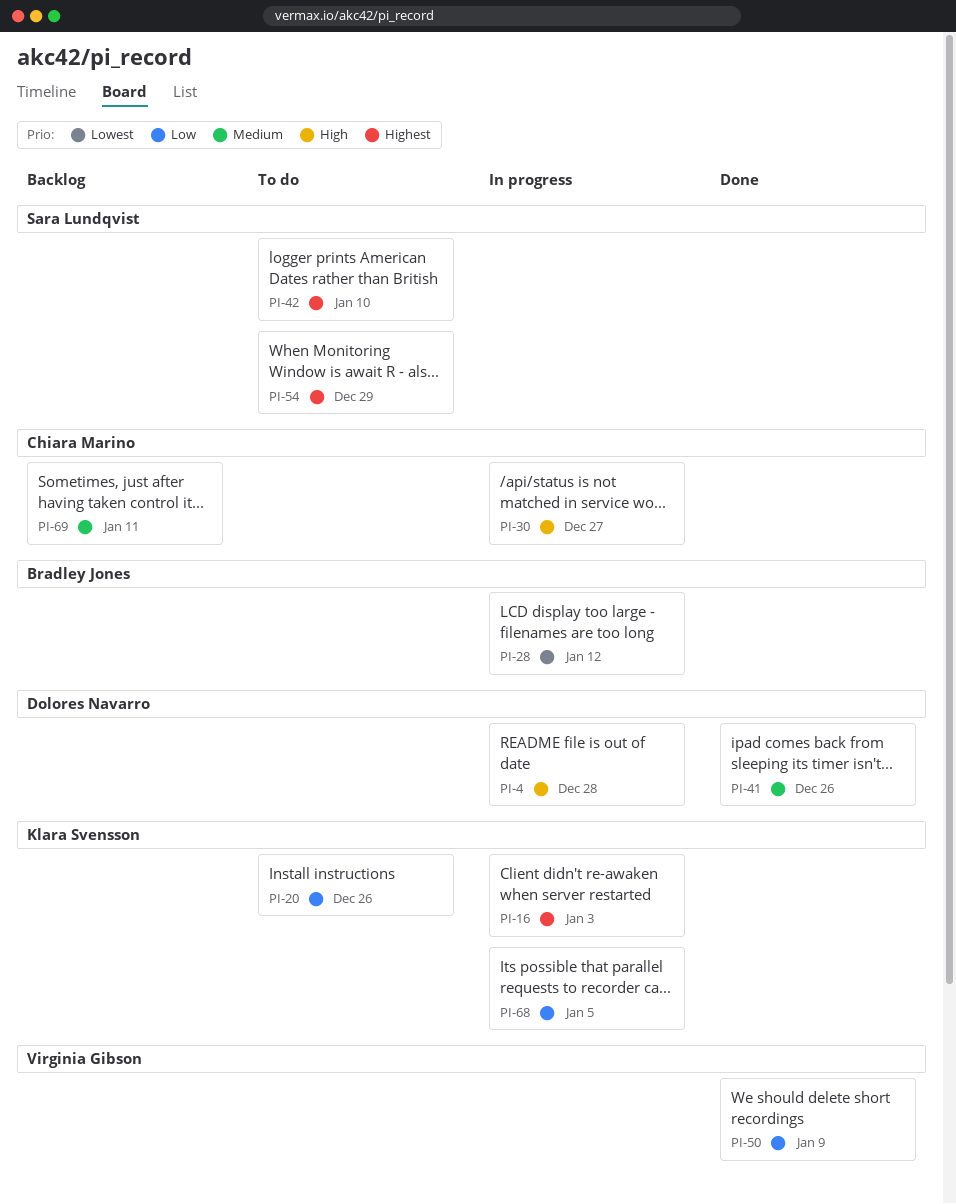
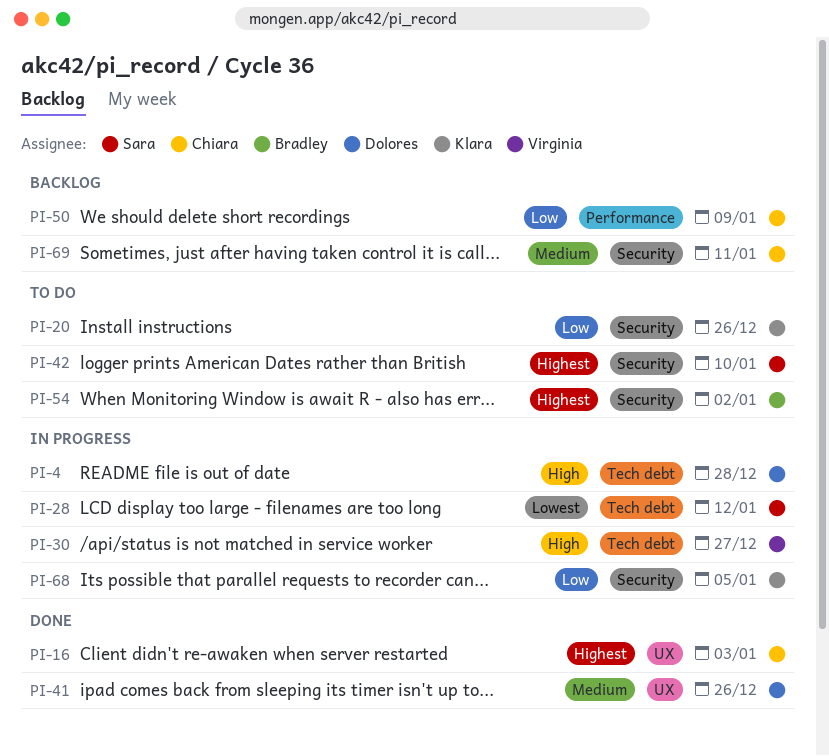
PI-16, status: In progress -> Done
PI-16, owner: Klara Svensson -> Chiara Marino
PI-28, owner: Bradley Jones -> Sara Lundqvist
PI-30, owner: Chiara Marino -> Virginia Gibson
PI-50, status: Done -> Backlog
PI-50, owner: Virginia Gibson -> Chiara Marino
PI-54, owner: Sara Lundqvist -> Bradley Jones
PI-54, due: Dec 29 -> Jan 2

